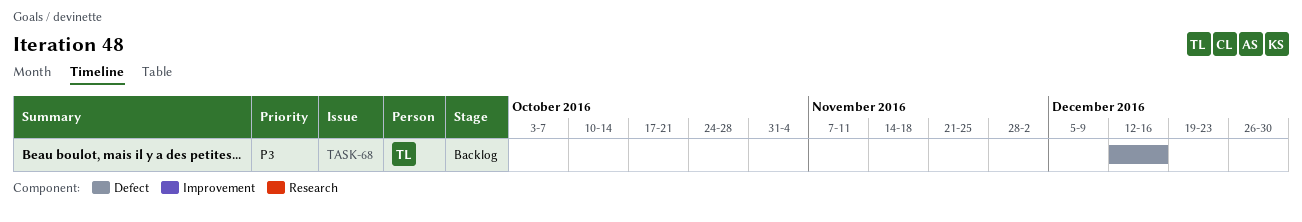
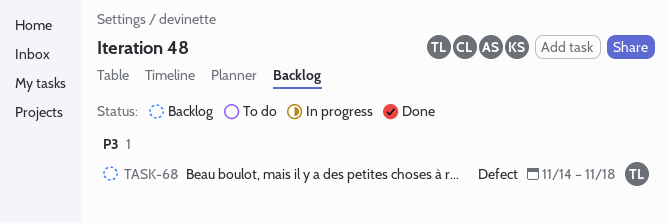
TASK-68, start: Dec 12 -> Nov 14
TASK-68, due: Dec 16 -> Nov 18

